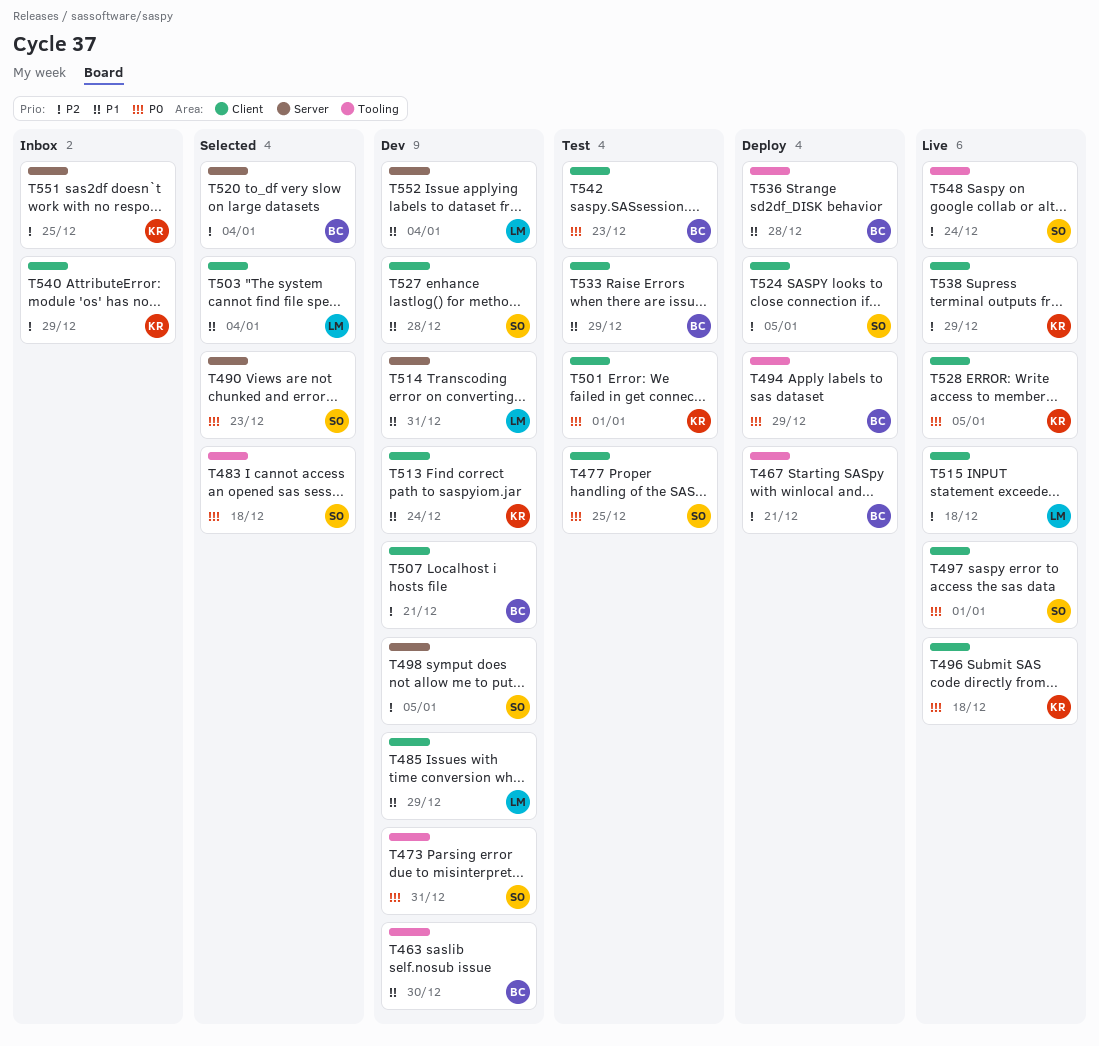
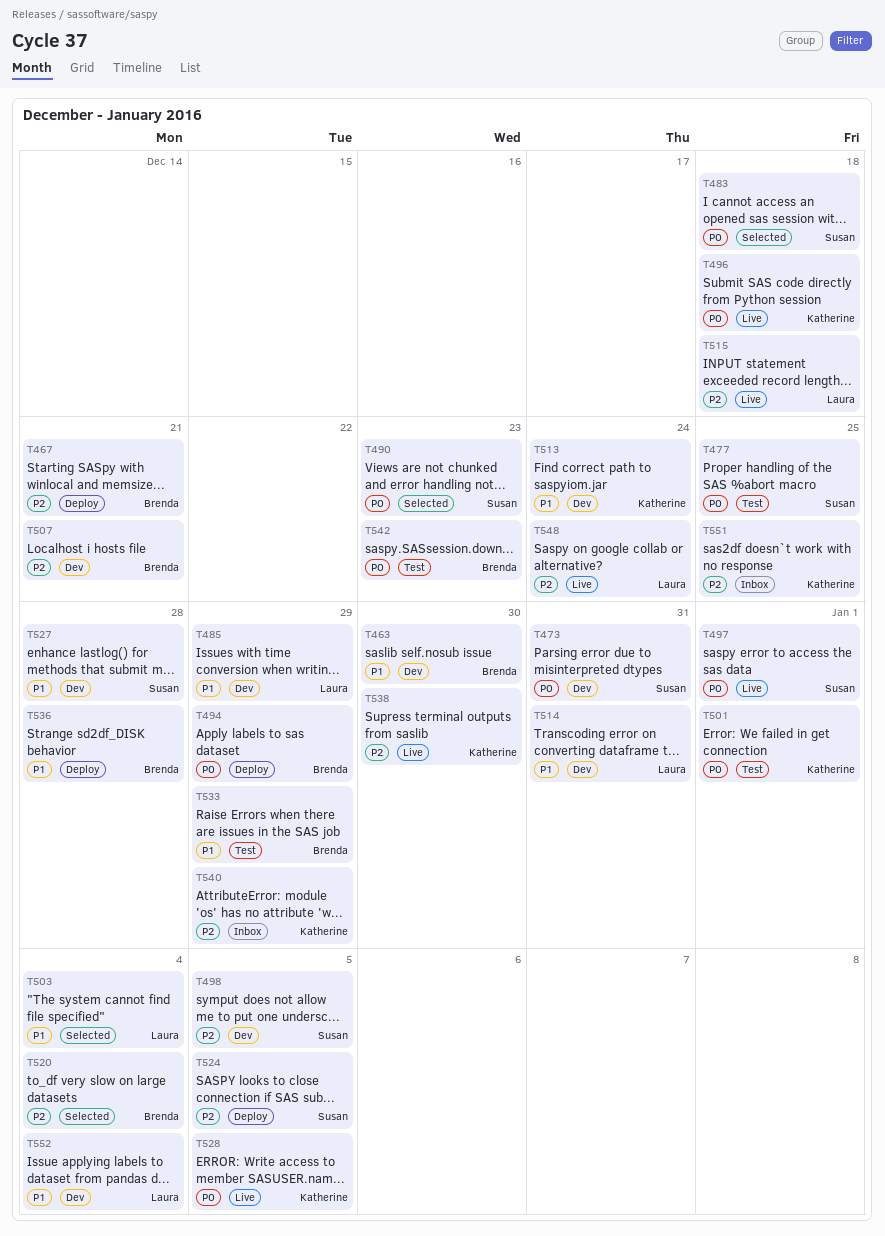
T538, due: Dec 29 -> Dec 30
T548, owner: Susan -> Laura

